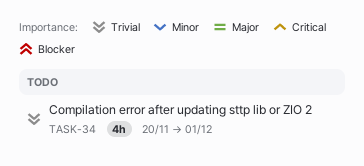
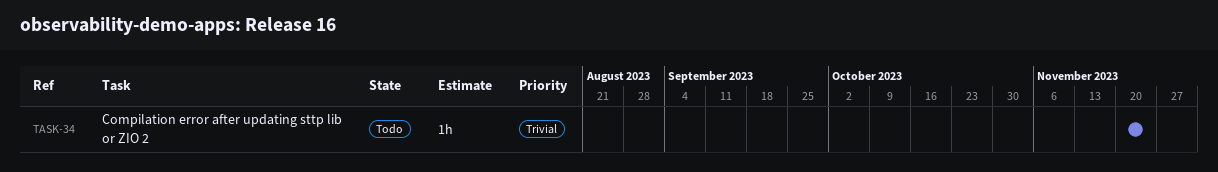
TASK-34, estimate: 4h -> 1h
TASK-34, due: Dec 1 -> Nov 24

